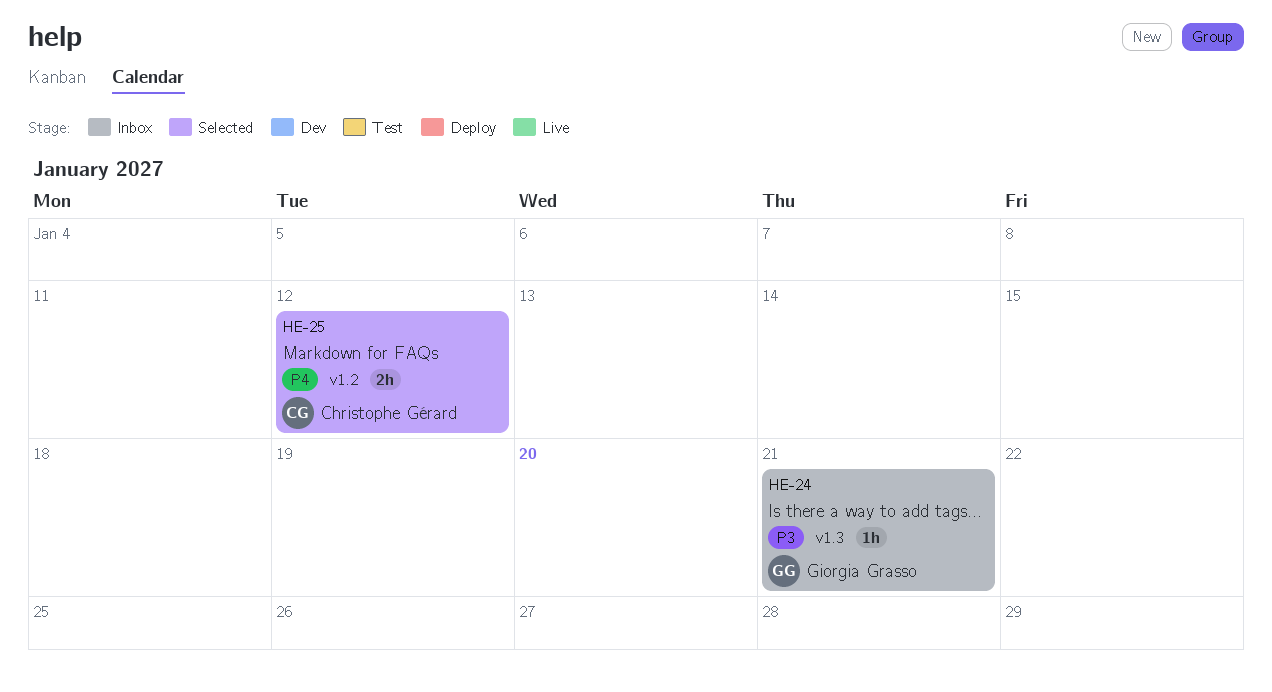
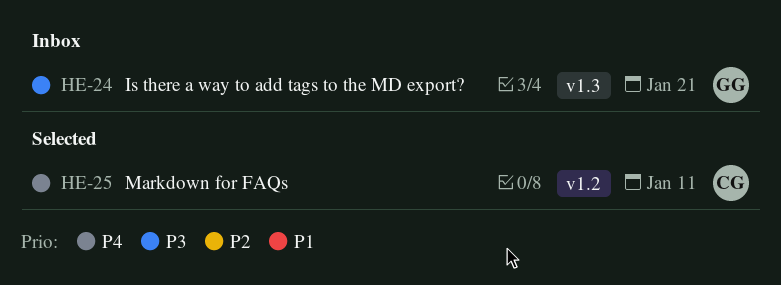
HE-25, due: Jan 12 -> Jan 11

